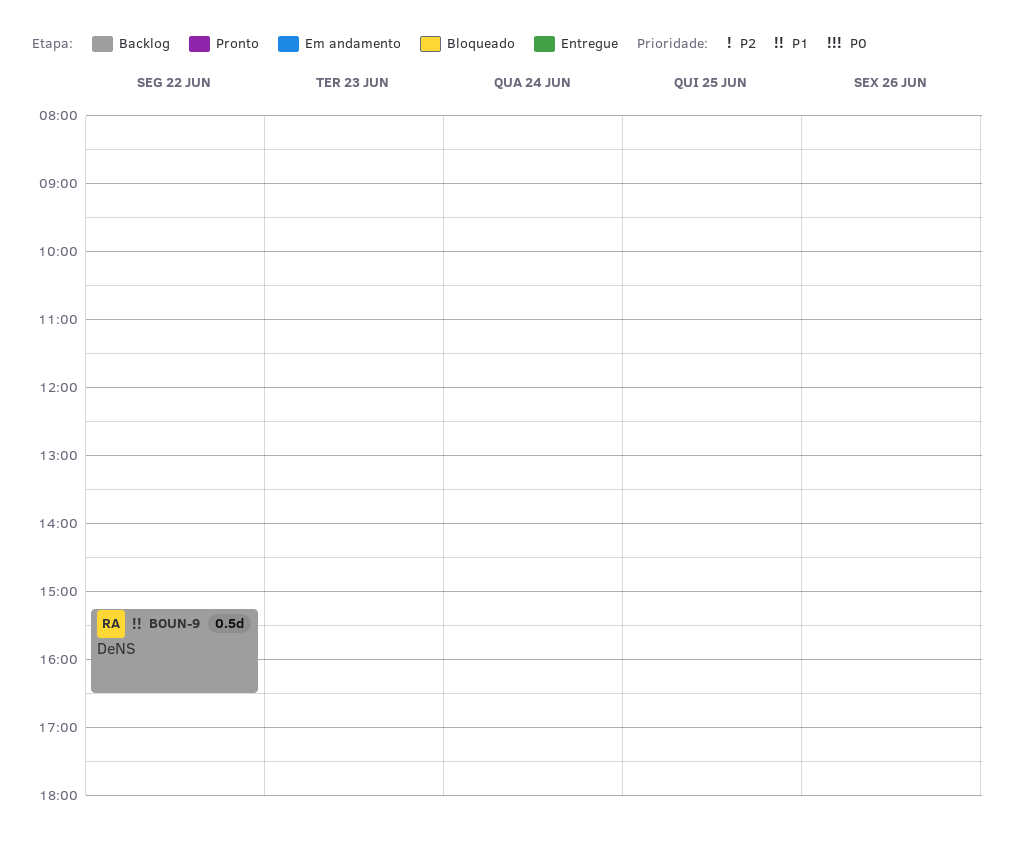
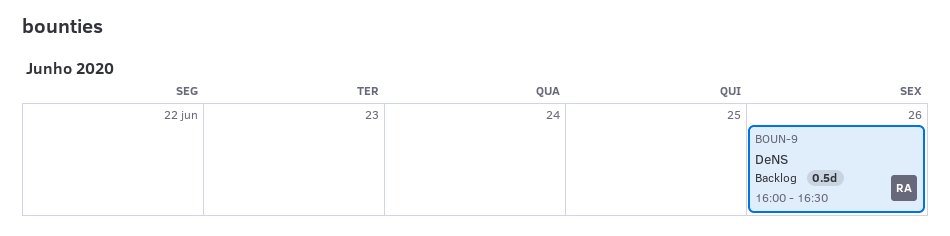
BOUN-9, day: Jun 22 -> Jun 26
BOUN-9, begins: 15:15 -> 16:00

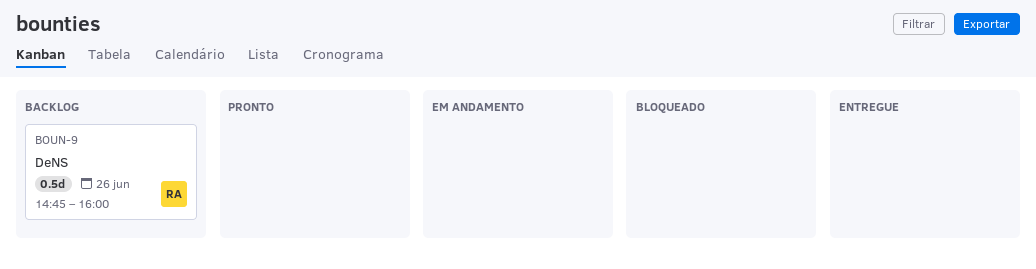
BOUN-9, begins: 16:00 -> 14:45
BOUN-9, ends: 16:30 -> 16:00

